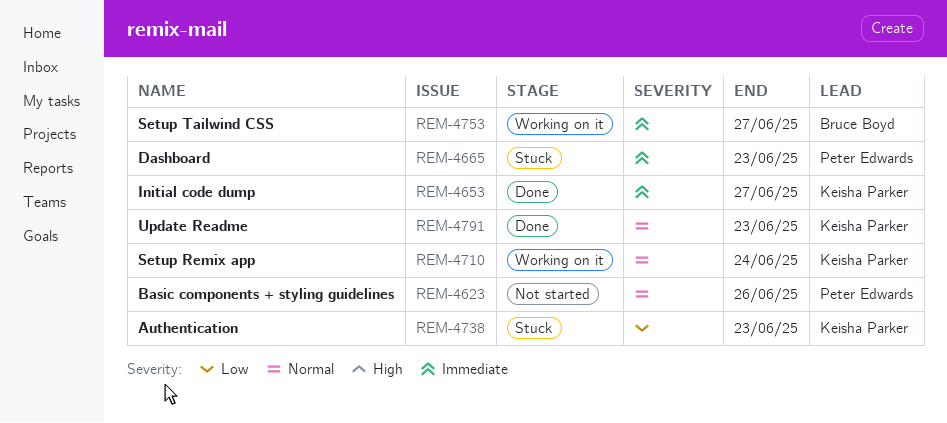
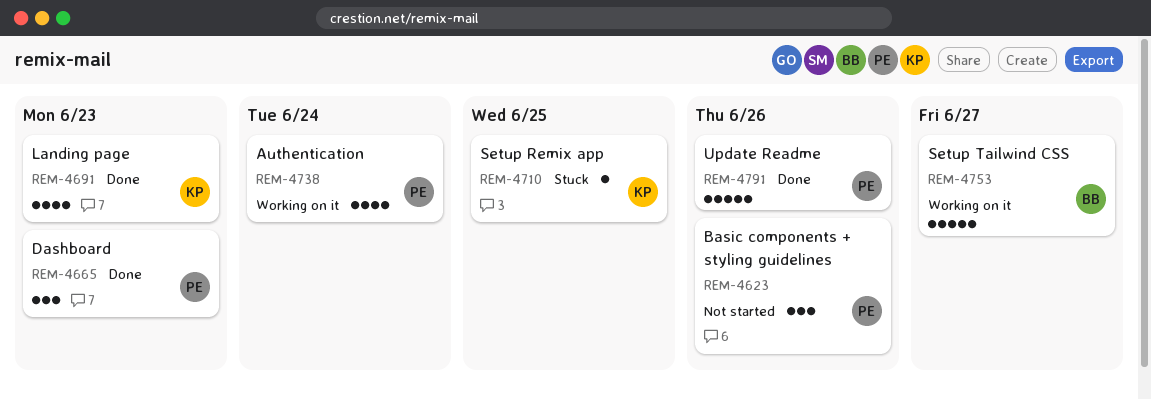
REM-4653: present -> none
REM-4665, status: Stuck -> Done
REM-4691: none -> present
REM-4710, status: Working on it -> Stuck
REM-4710, due: Jun 24 -> Jun 25
REM-4738, status: Stuck -> Working on it
REM-4738, owner: Keisha Parker -> Peter Edwards
REM-4738, due: Jun 23 -> Jun 24
REM-4791, owner: Keisha Parker -> Peter Edwards
REM-4791, due: Jun 23 -> Jun 26

